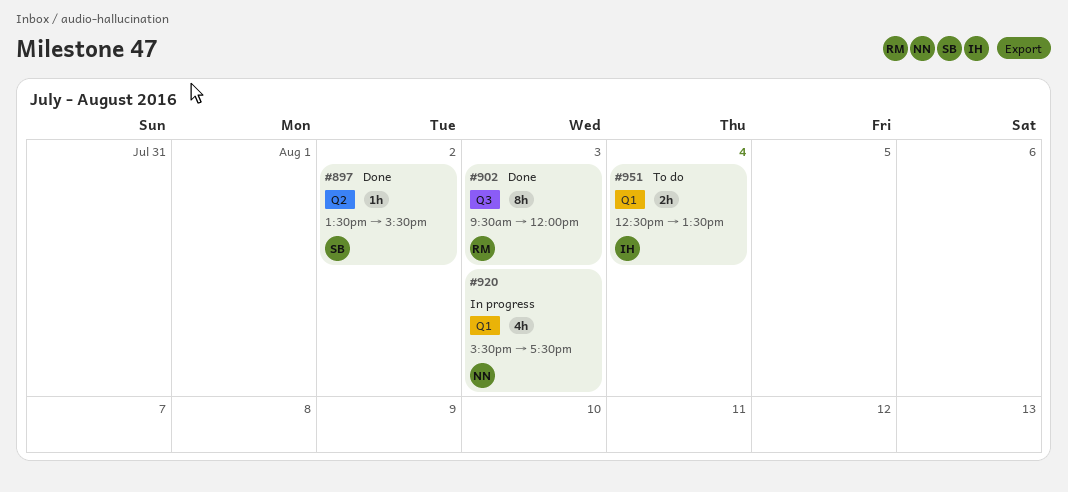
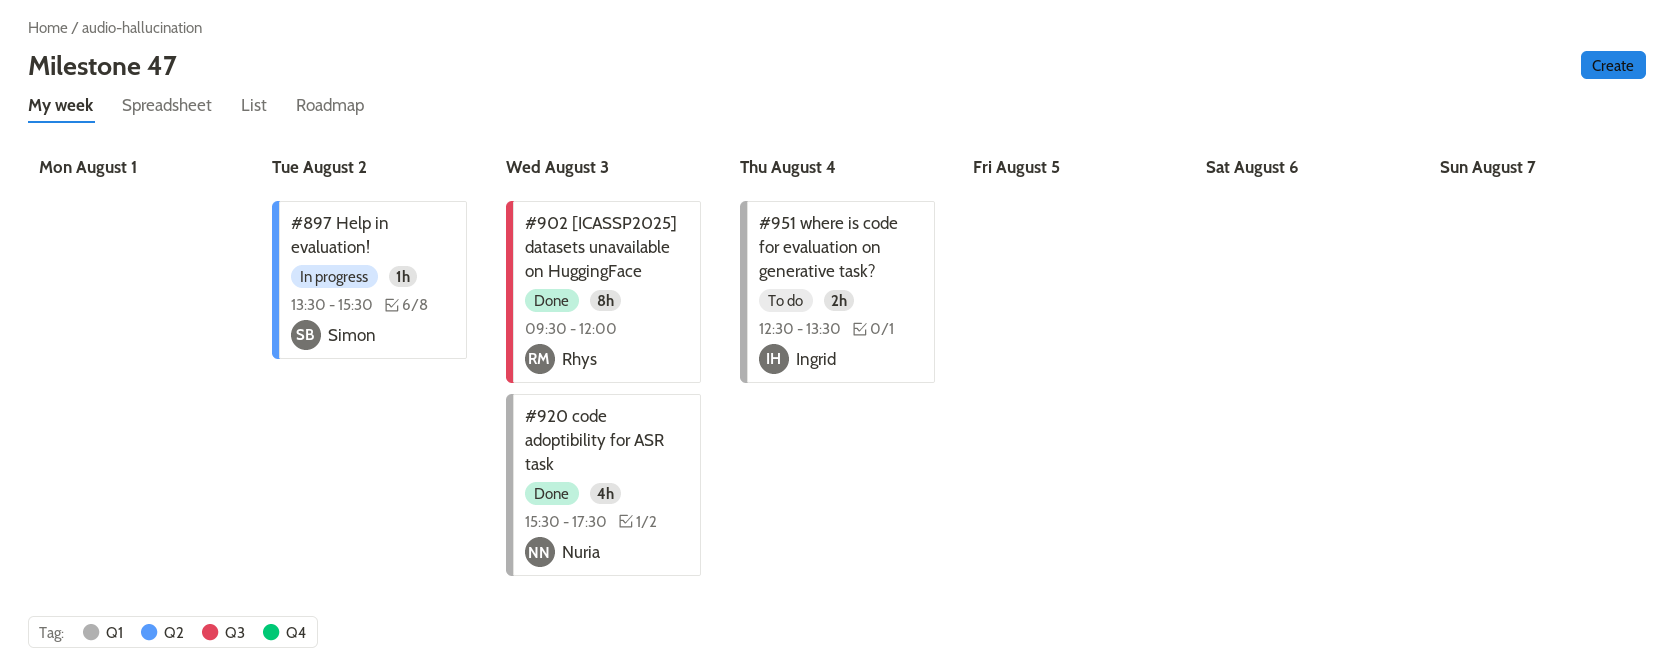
#897, status: Done -> In progress
#920, status: In progress -> Done

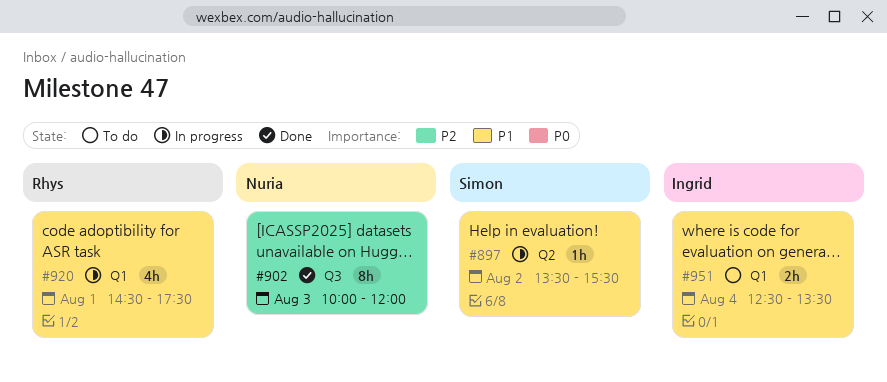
#902, owner: Rhys -> Nuria
#902, begins: 09:30 -> 10:00
#920, status: Done -> In progress
#920, owner: Nuria -> Rhys
#920, day: Aug 3 -> Aug 1
#920, begins: 15:30 -> 14:30

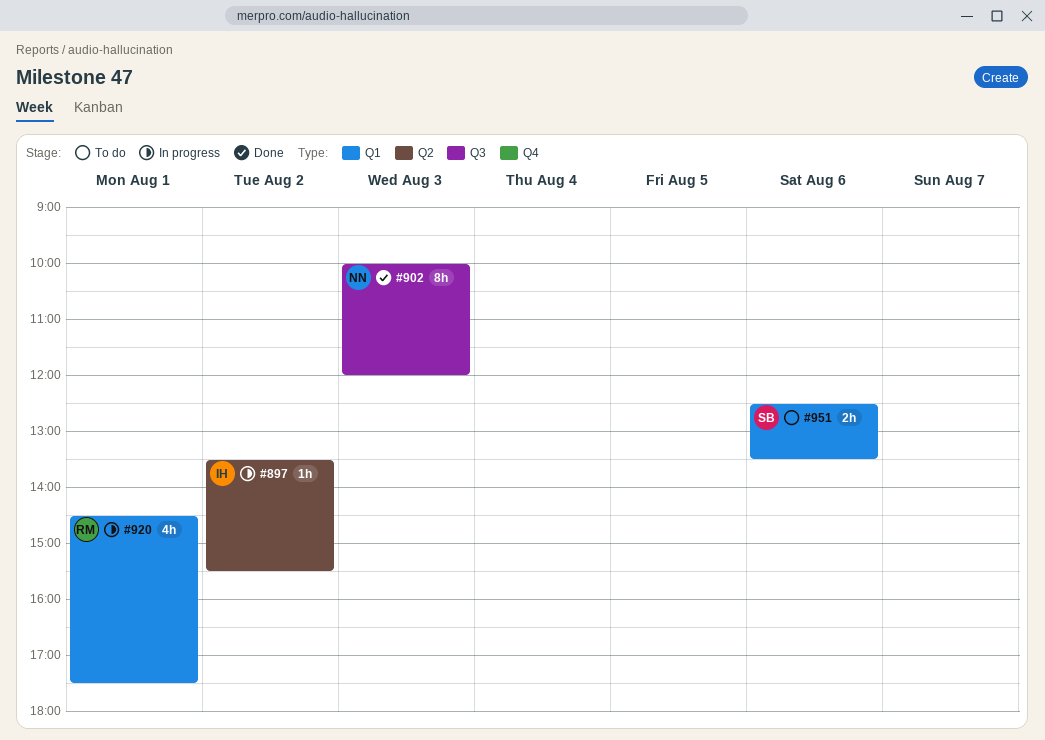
#897, owner: Simon -> Ingrid
#951, owner: Ingrid -> Simon
#951, day: Aug 4 -> Aug 6

